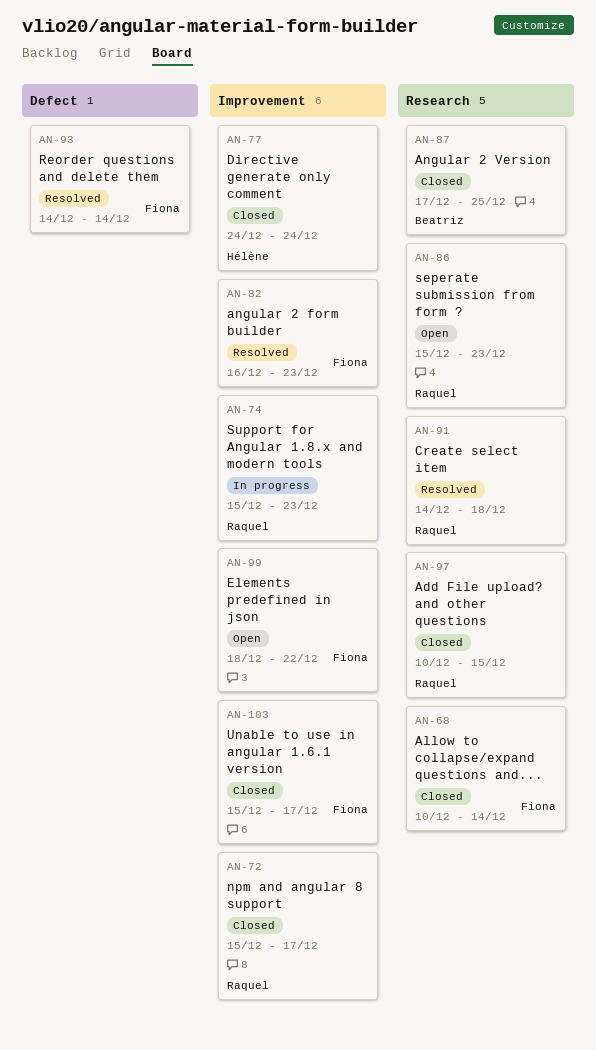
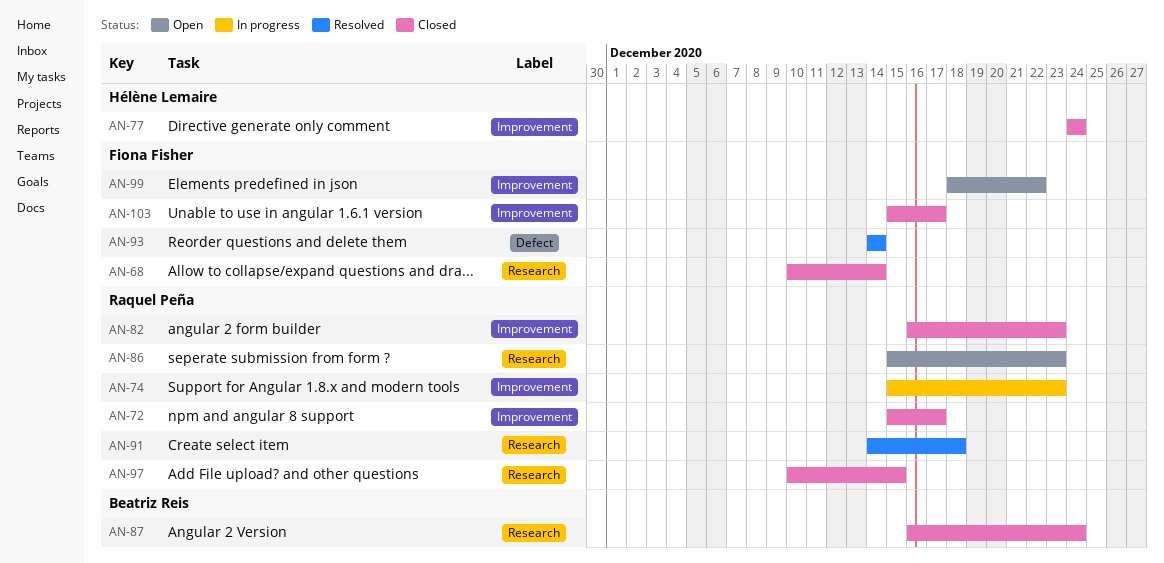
AN-82, status: Resolved -> Closed
AN-82, owner: Fiona Fisher -> Raquel Peña
AN-87, start: Dec 17 -> Dec 16
AN-87, due: Dec 25 -> Dec 24

